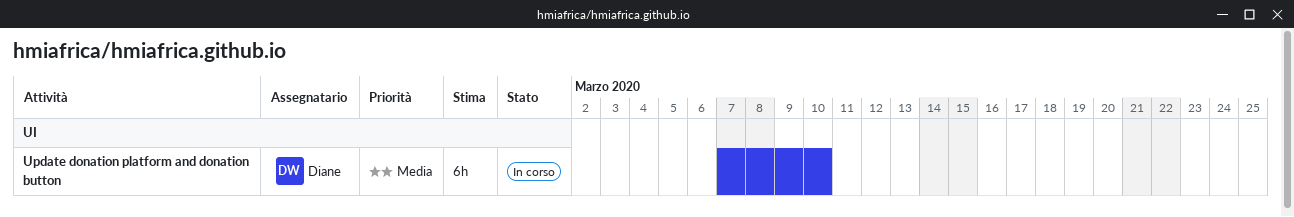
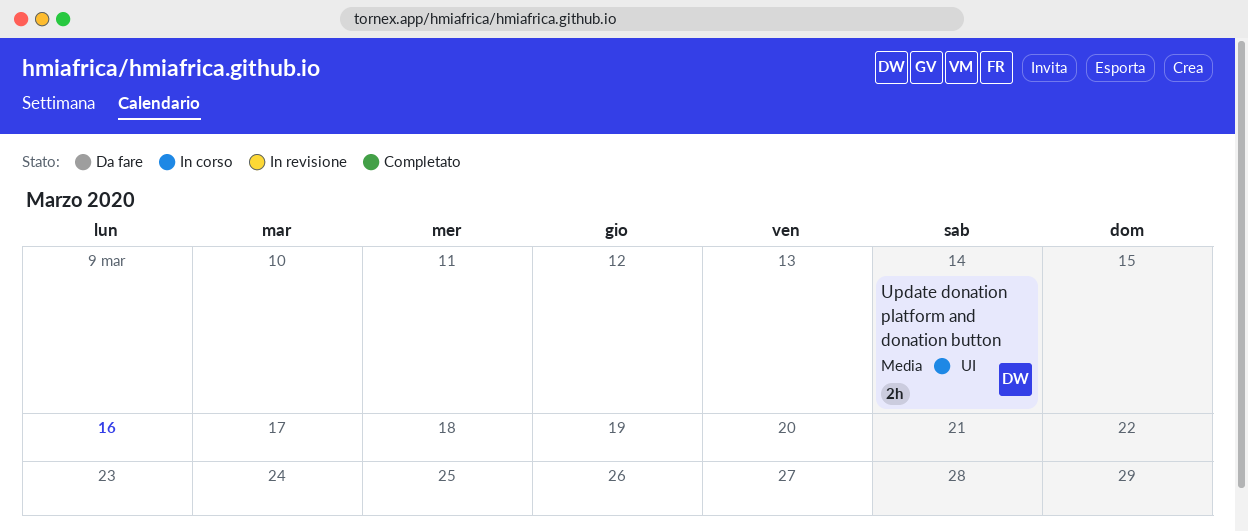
Update donation platform and donation button, estimate: 6h -> 2h
Update donation platform and donation button, due: Mar 10 -> Mar 14

